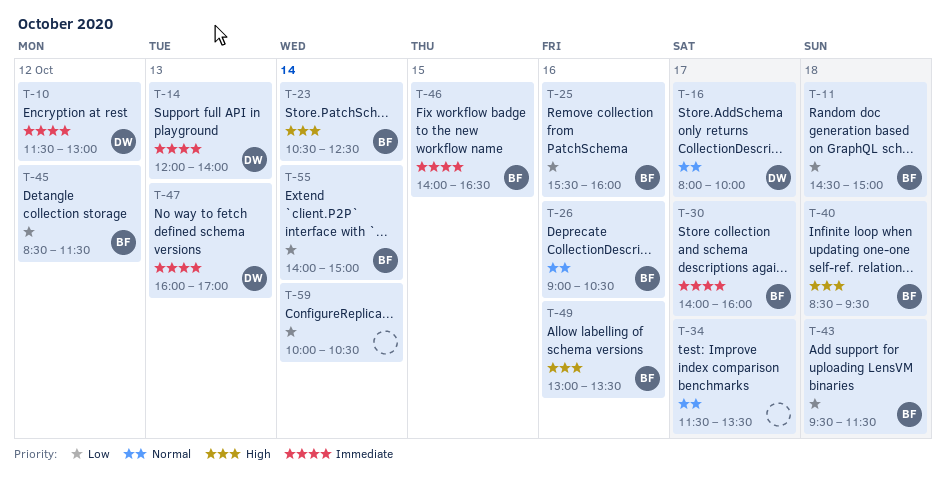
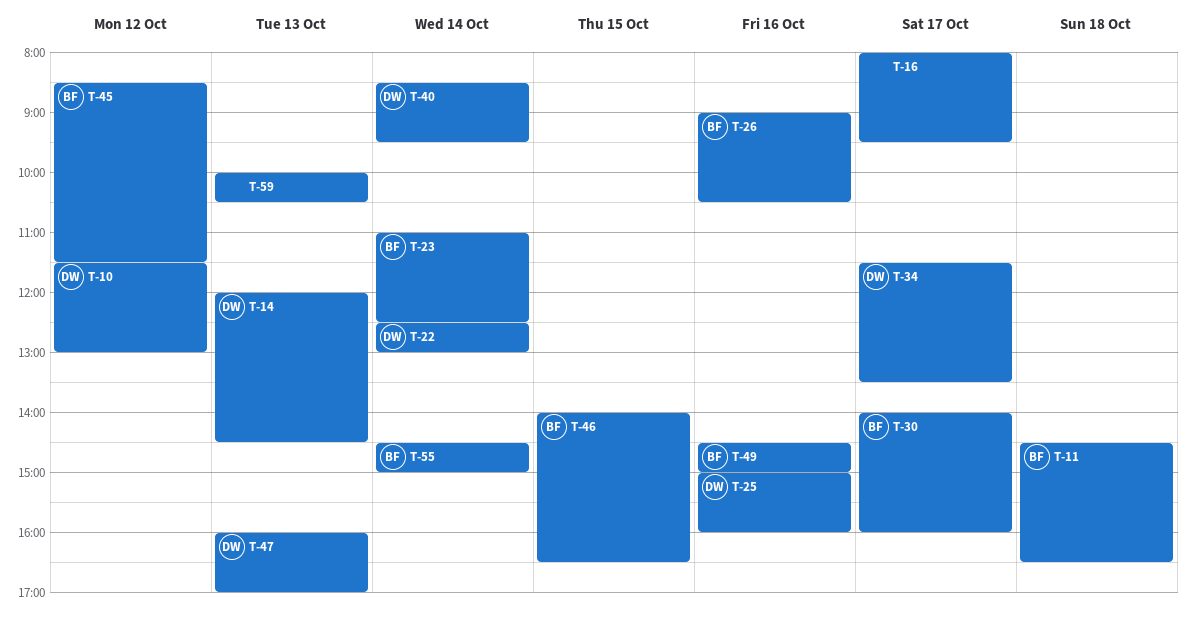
T-11, ends: 15:00 -> 16:30
T-14, ends: 14:00 -> 14:30
T-16, owner: DW -> none
T-16, ends: 10:00 -> 09:30
T-22: none -> present
T-23, begins: 10:30 -> 11:00
T-25, owner: BF -> DW
T-25, begins: 15:30 -> 15:00
T-34, owner: none -> DW
T-40, owner: BF -> DW
T-40, day: Oct 18 -> Oct 14
T-43: present -> none
T-49, begins: 13:00 -> 14:30
T-49, ends: 13:30 -> 15:00
T-55, begins: 14:00 -> 14:30
T-59, day: Oct 14 -> Oct 13

